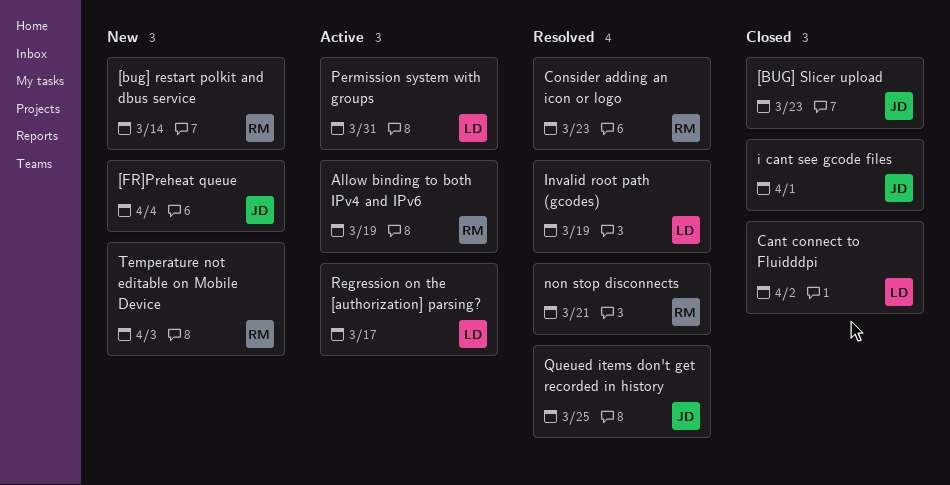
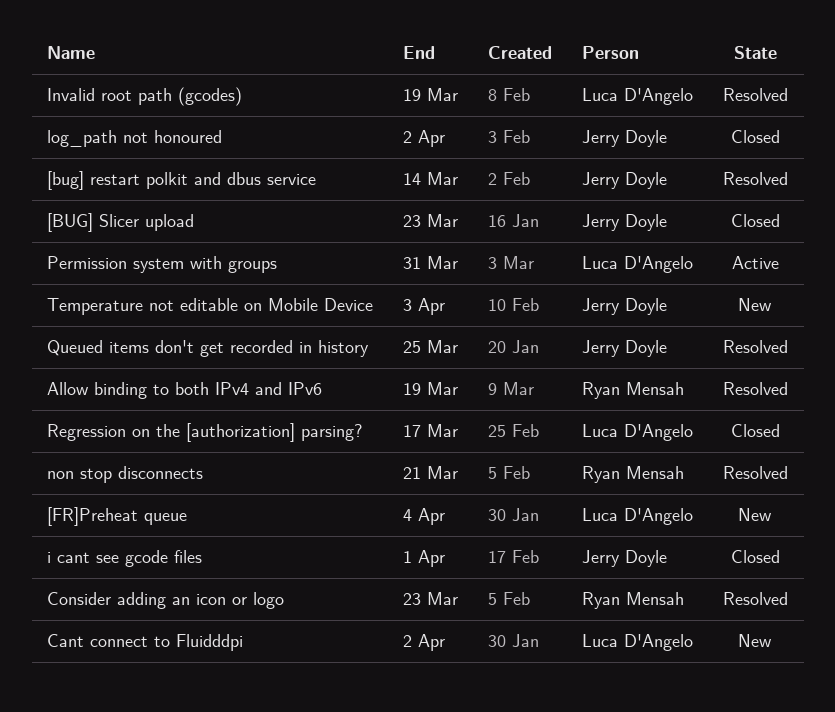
[bug] restart polkit and dbus service, status: New -> Resolved
[bug] restart polkit and dbus service, owner: Ryan Mensah -> Jerry Doyle
[FR]Preheat queue, owner: Jerry Doyle -> Luca D'Angelo
Allow binding to both IPv4 and IPv6, status: Active -> Resolved
Cant connect to Fluidddpi, status: Closed -> New
log_path not honoured: none -> present
Regression on the [authorization] parsing?, status: Active -> Closed
Temperature not editable on Mobile Device, owner: Ryan Mensah -> Jerry Doyle

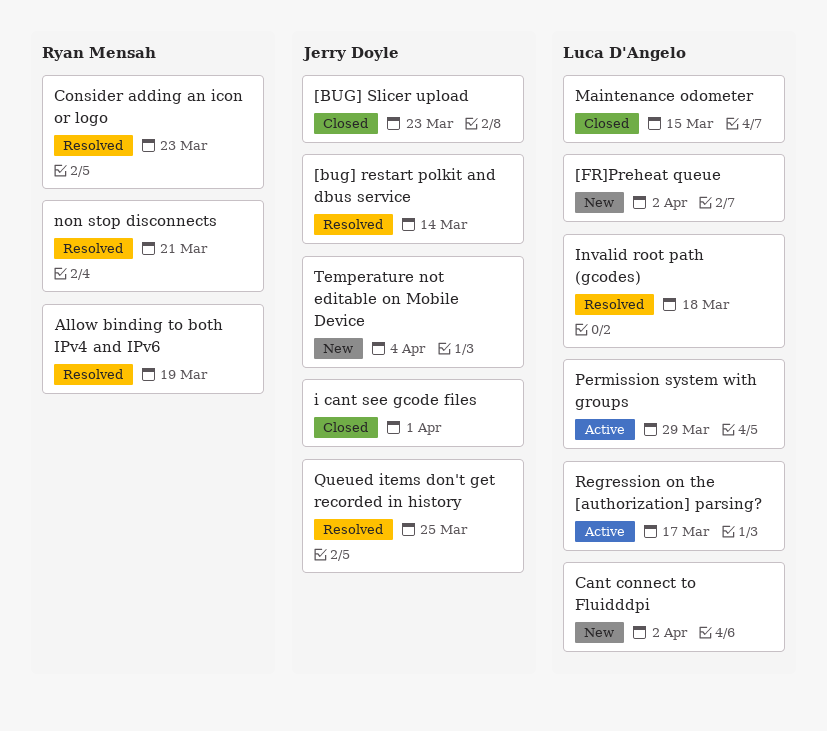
[FR]Preheat queue, due: Apr 4 -> Apr 2
Invalid root path (gcodes), due: Mar 19 -> Mar 18
log_path not honoured: present -> none
Maintenance odometer: none -> present
Permission system with groups, due: Mar 31 -> Mar 29
Regression on the [authorization] parsing?, status: Closed -> Active
Temperature not editable on Mobile Device, due: Apr 3 -> Apr 4

